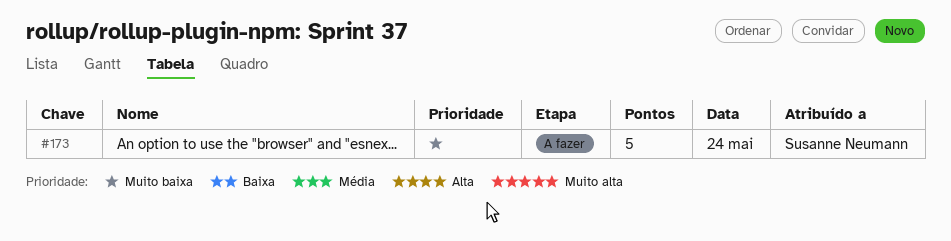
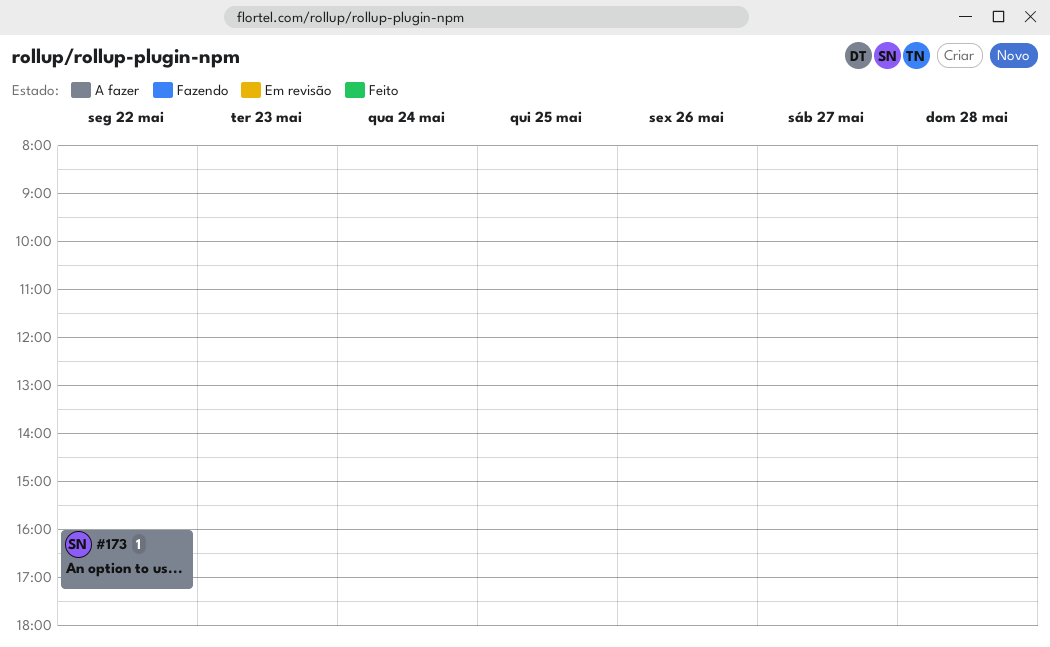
#173, estimate: 5 -> 1
#173, day: May 24 -> May 22

